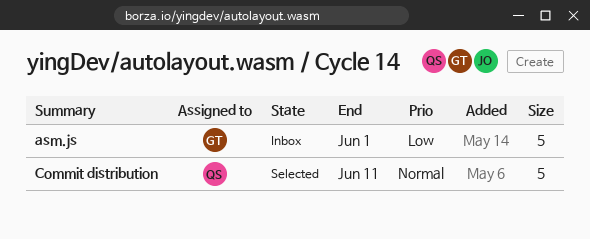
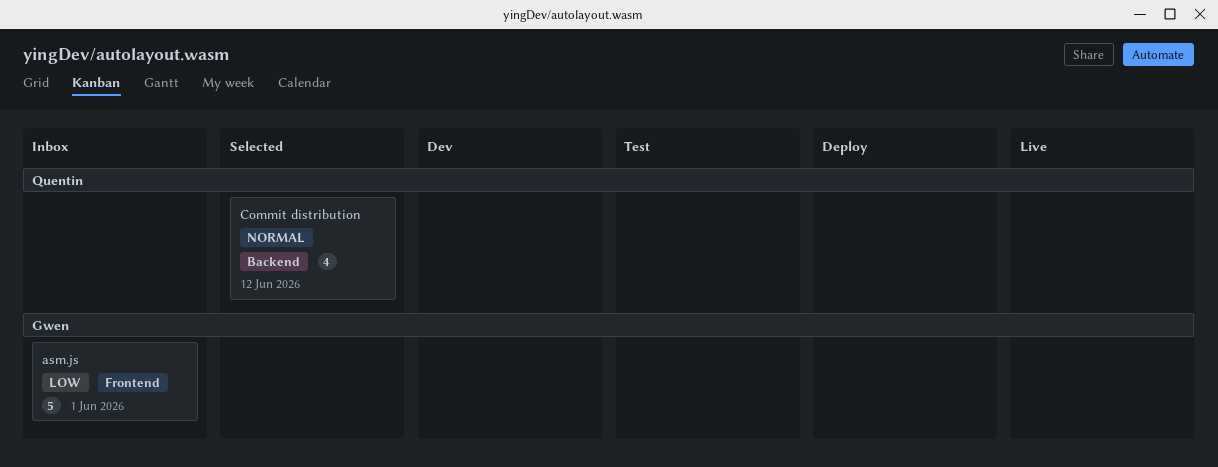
Commit distribution, estimate: 5 -> 4
Commit distribution, due: Jun 11 -> Jun 12

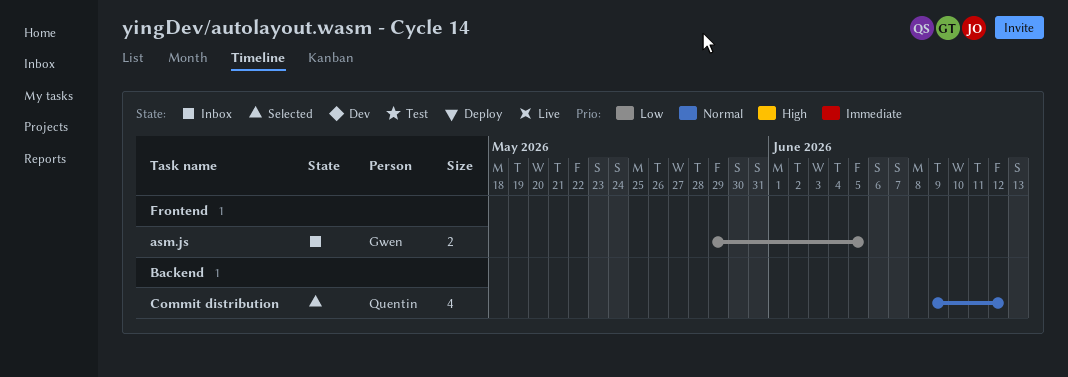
asm.js, estimate: 5 -> 2
asm.js, due: Jun 1 -> Jun 5

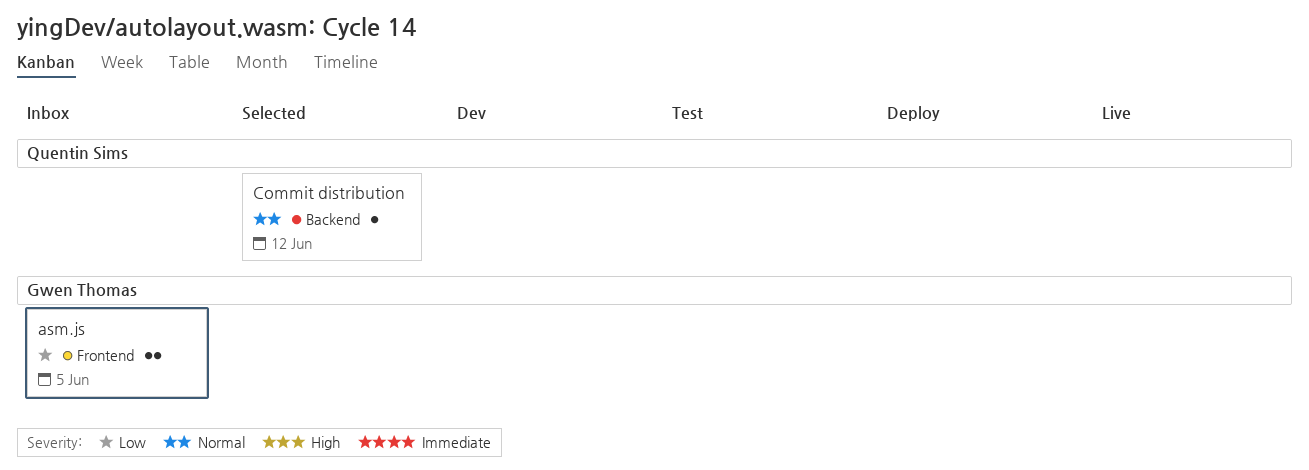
Commit distribution, estimate: 4 -> 1

